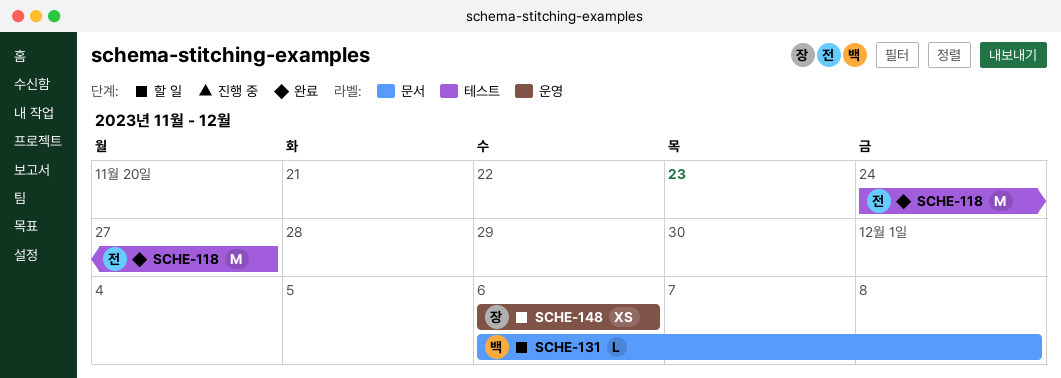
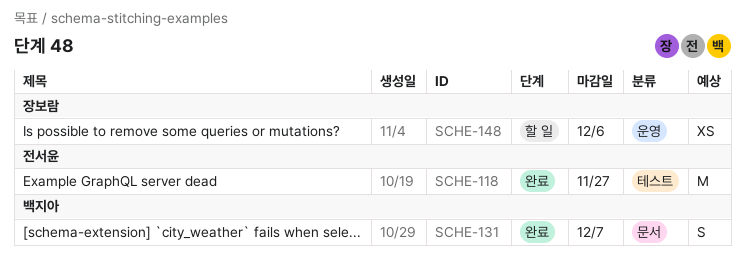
SCHE-131, status: 할 일 -> 완료
SCHE-131, estimate: L -> S
SCHE-131, due: Dec 8 -> Dec 7

